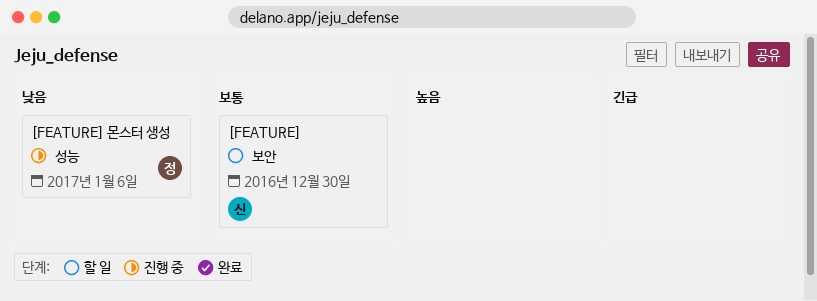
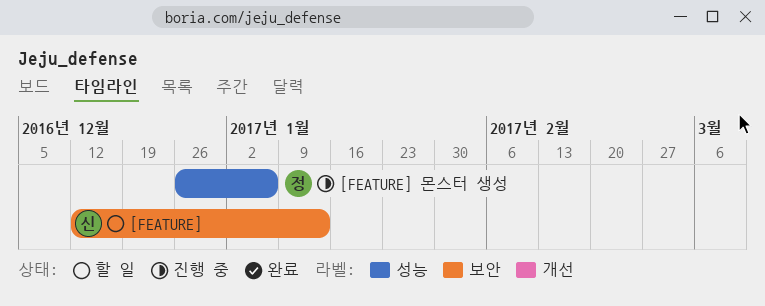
[FEATURE], due: Dec 30 -> Jan 13

